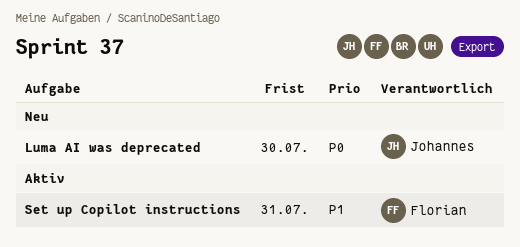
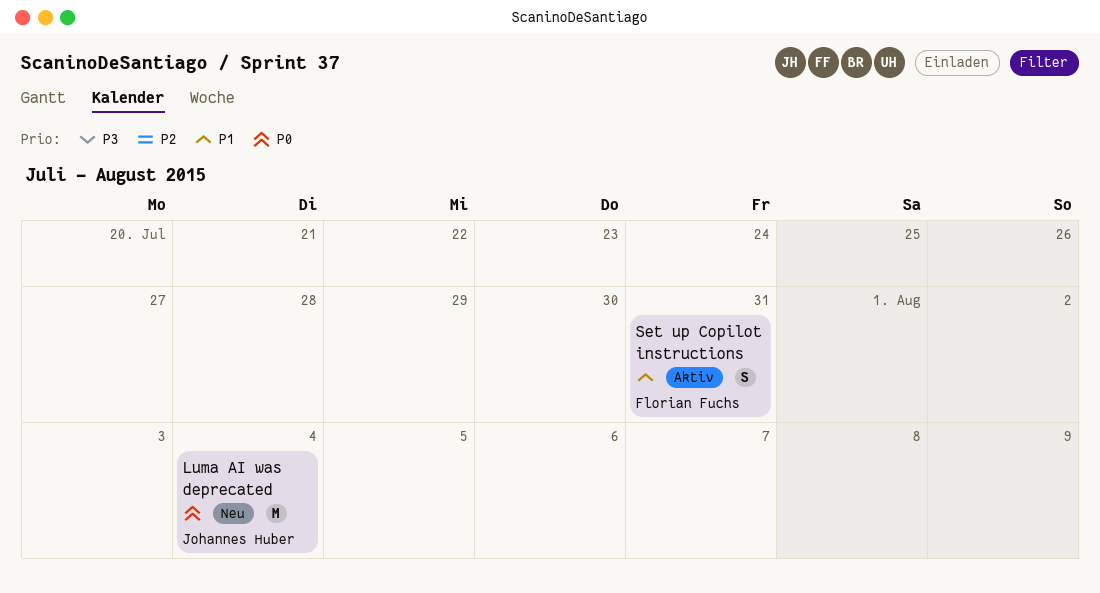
Luma AI was deprecated, due: Jul 30 -> Aug 4

